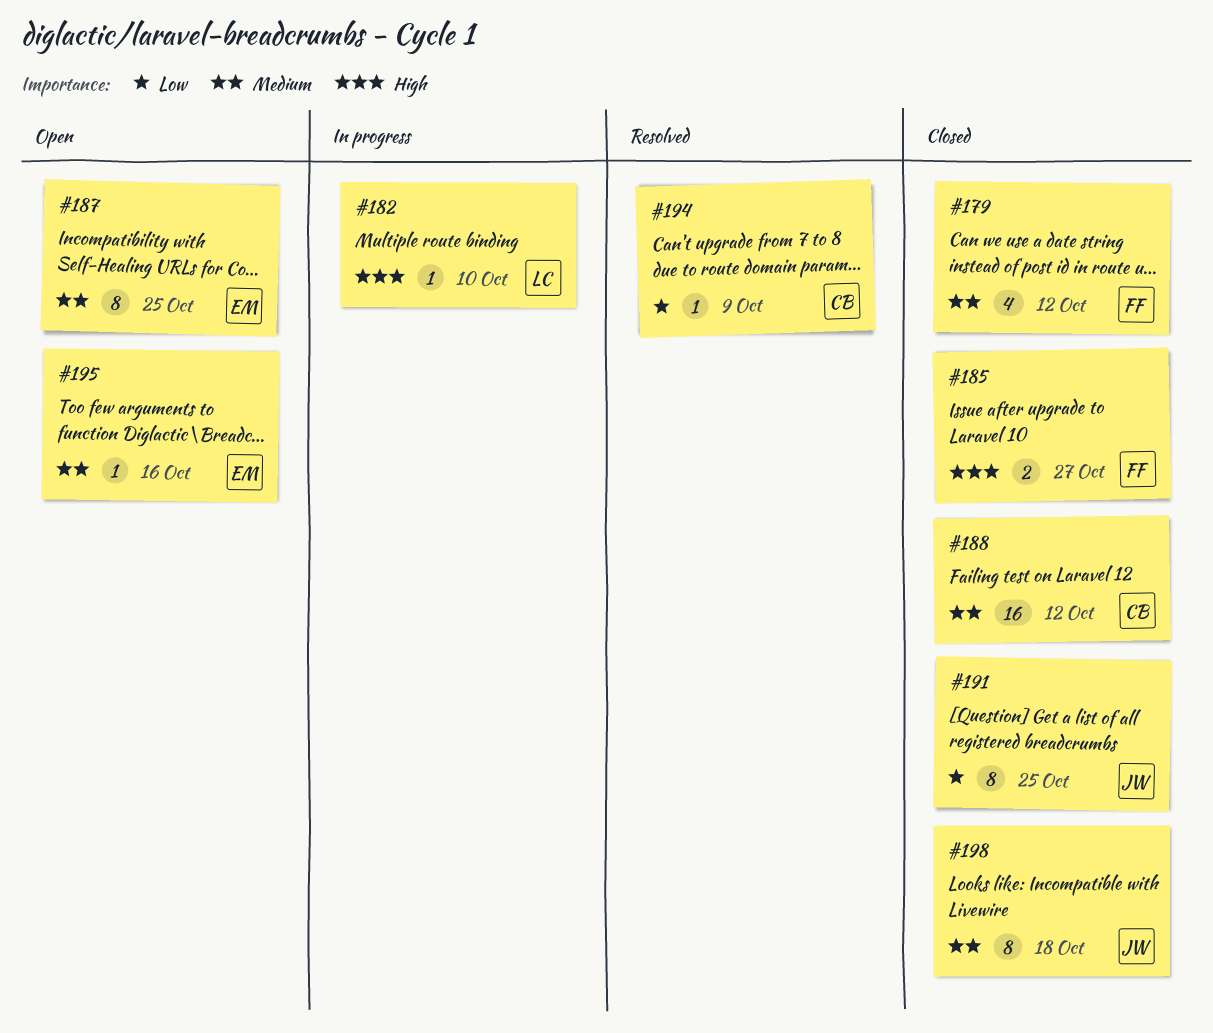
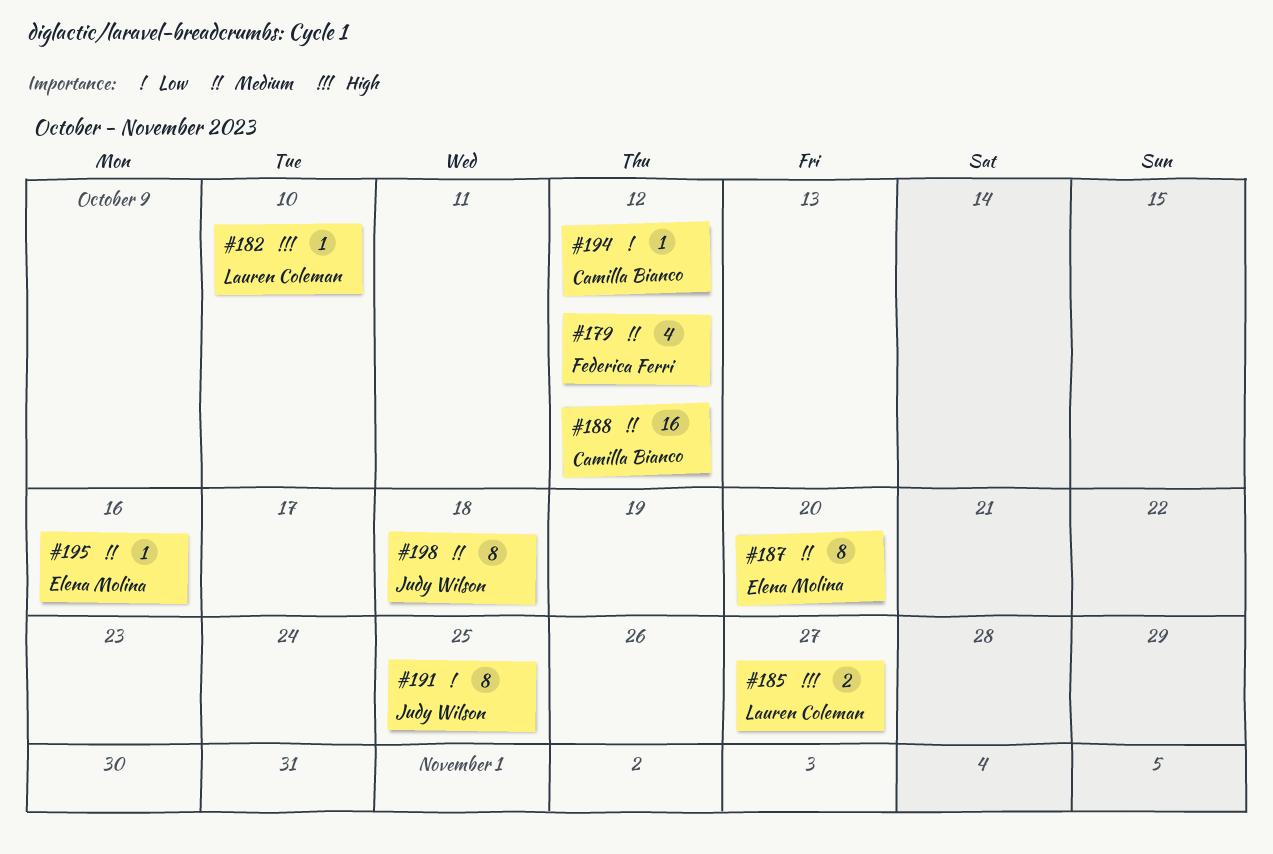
#185, owner: Federica Ferri -> Lauren Coleman
#187, due: Oct 25 -> Oct 20
#194, due: Oct 9 -> Oct 12

